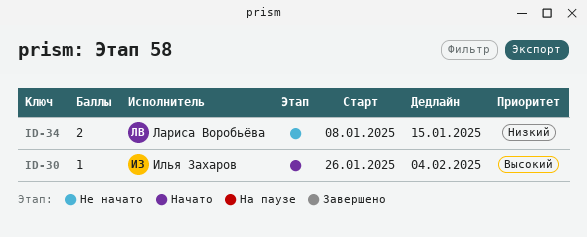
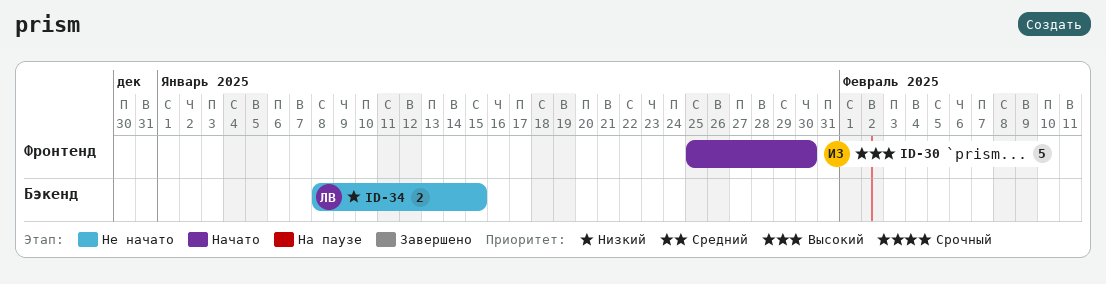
ID-30, estimate: 1 -> 5
ID-30, start: Jan 26 -> Jan 25
ID-30, due: Feb 4 -> Jan 30

